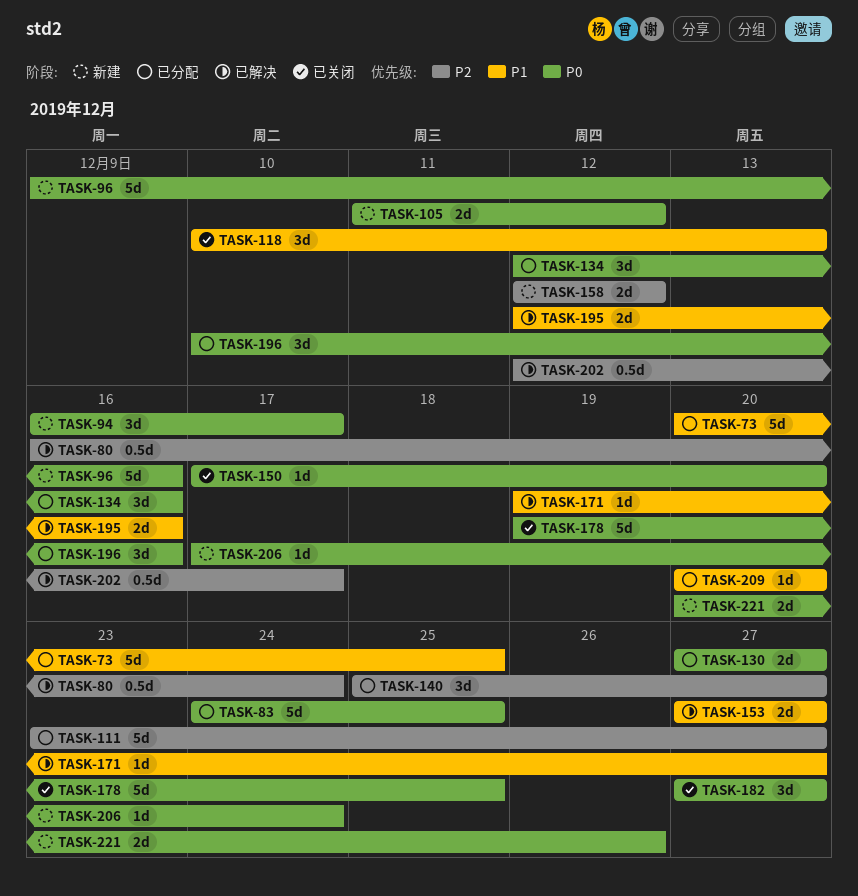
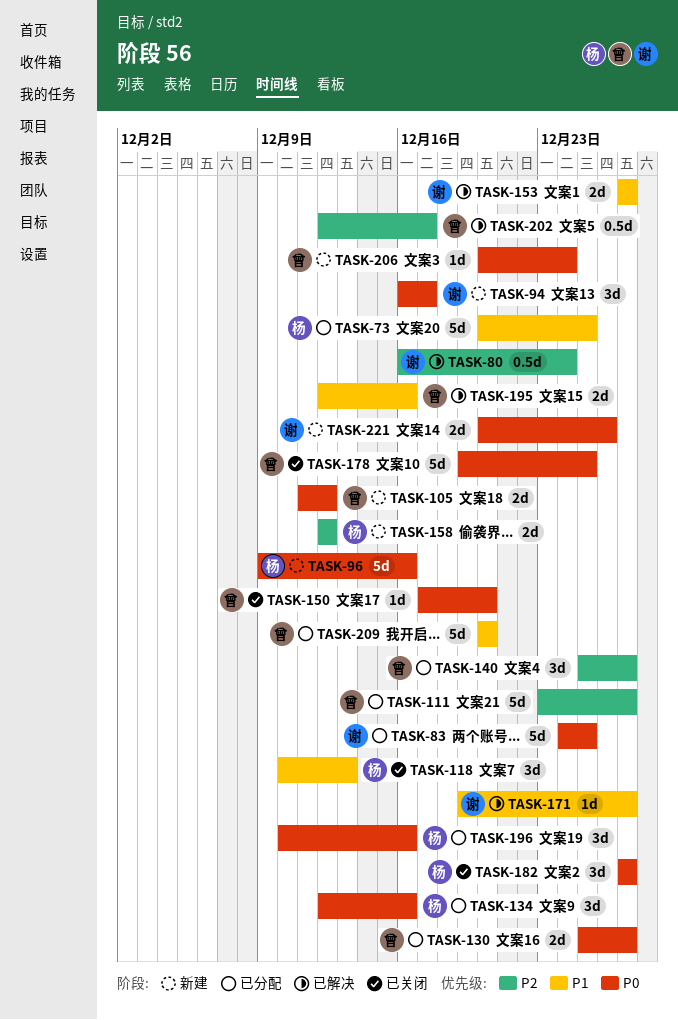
TASK-130, start: Dec 27 -> Dec 25
TASK-206, start: Dec 17 -> Dec 20
TASK-209, estimate: 1d -> 5d

